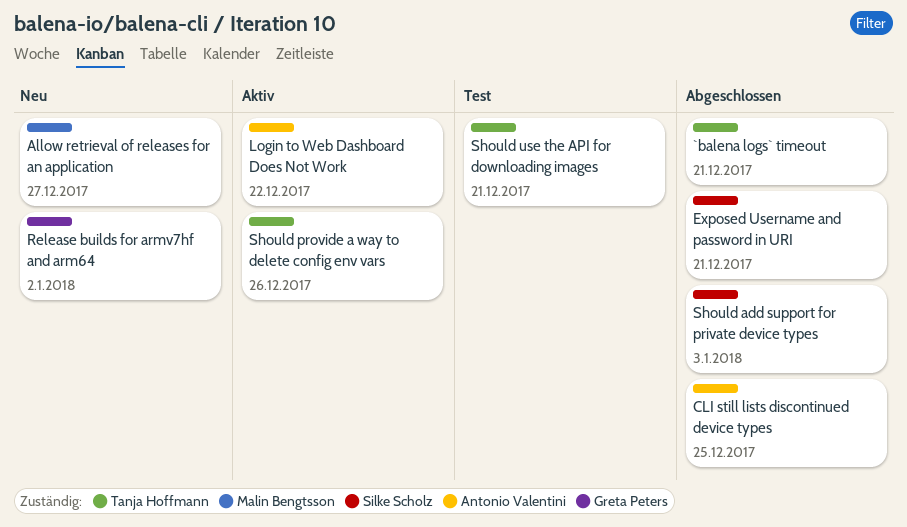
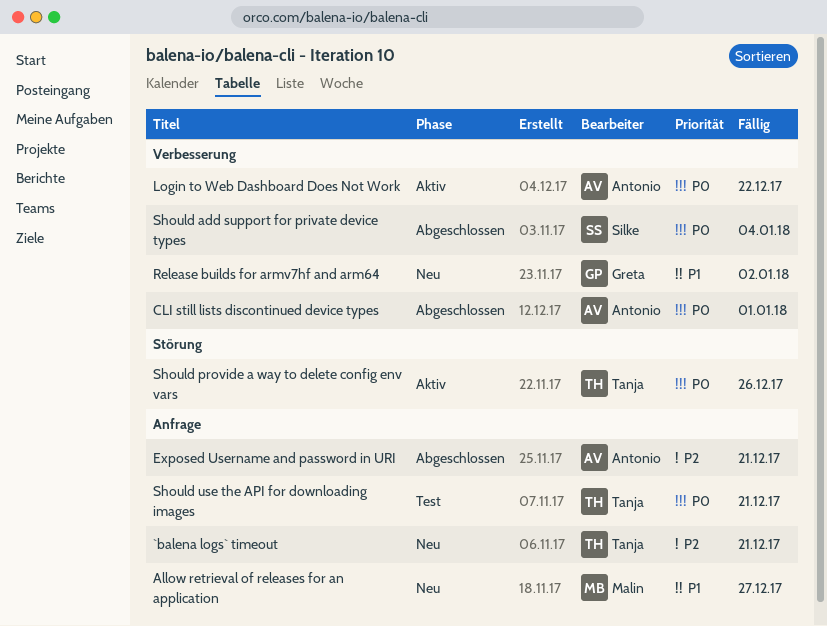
`balena logs` timeout, status: Abgeschlossen -> Neu
CLI still lists discontinued device types, due: Dec 25 -> Jan 1
Exposed Username and password in URI, owner: Silke Scholz -> Antonio Valentini
Should add support for private device types, due: Jan 3 -> Jan 4

